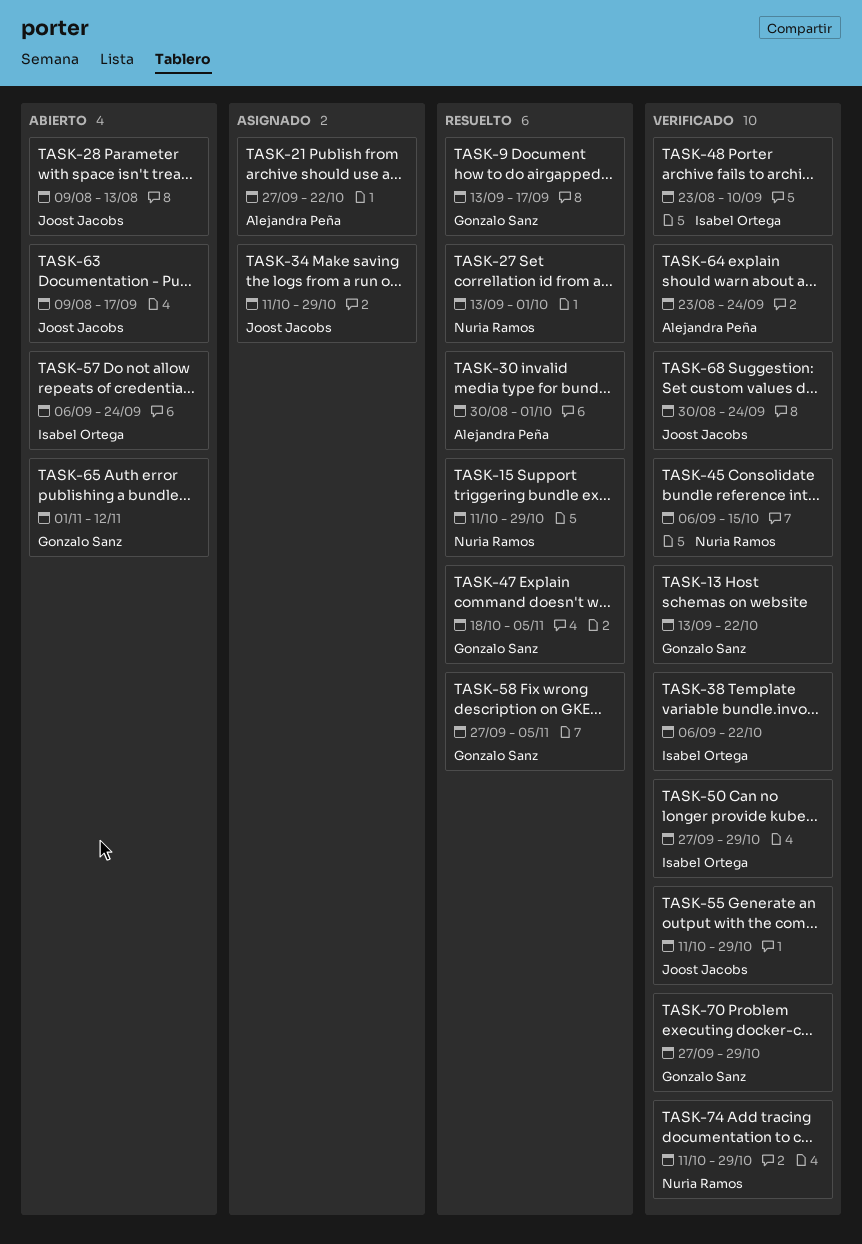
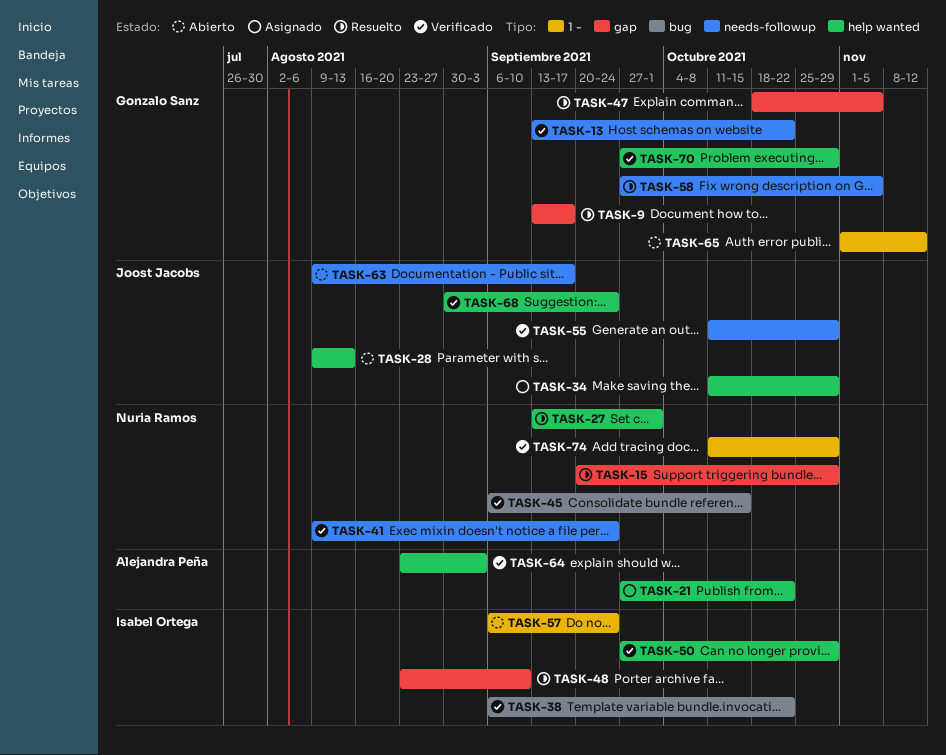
TASK-15, start: Oct 11 -> Sep 20
TASK-30: present -> none
TASK-41: none -> present
TASK-48, status: Verificado -> Resuelto
TASK-64, due: Sep 24 -> Sep 3

